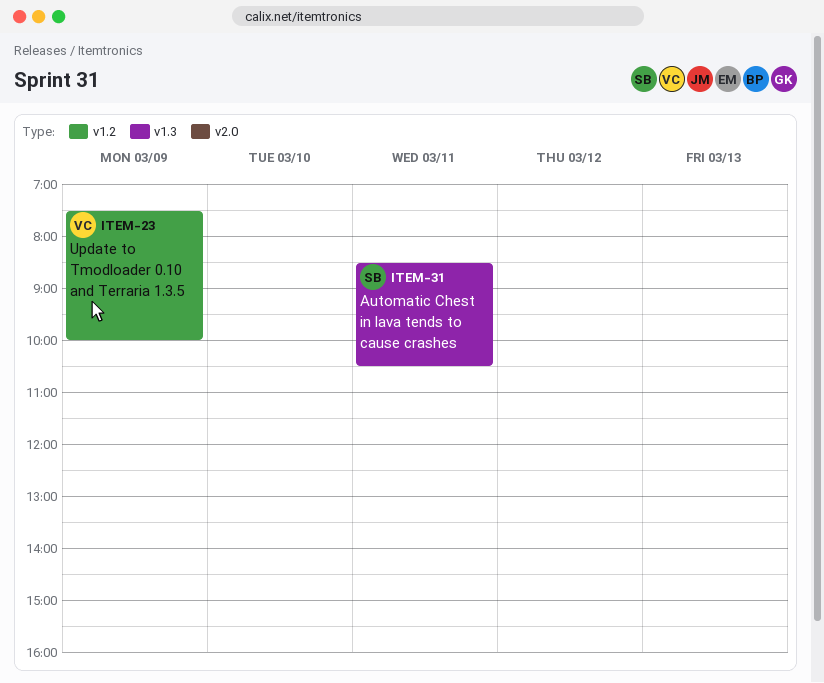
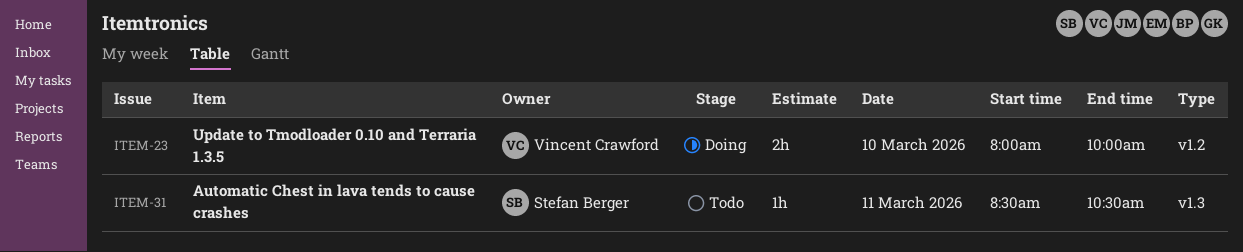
ITEM-23, day: Mar 9 -> Mar 10
ITEM-23, begins: 07:30 -> 08:00

